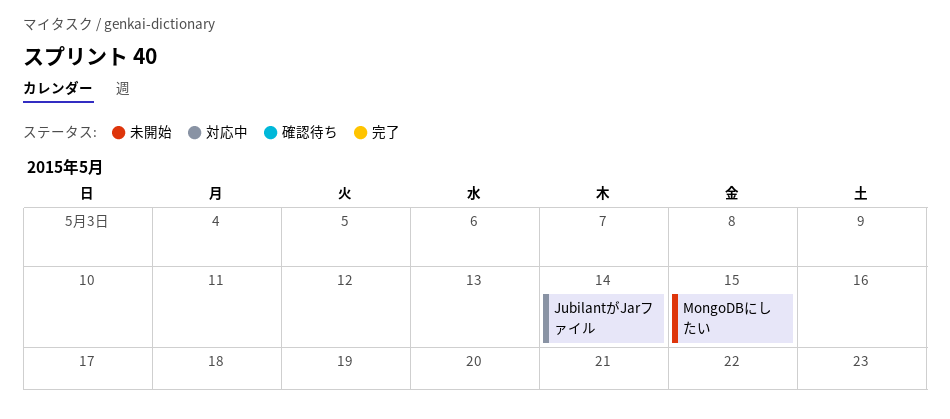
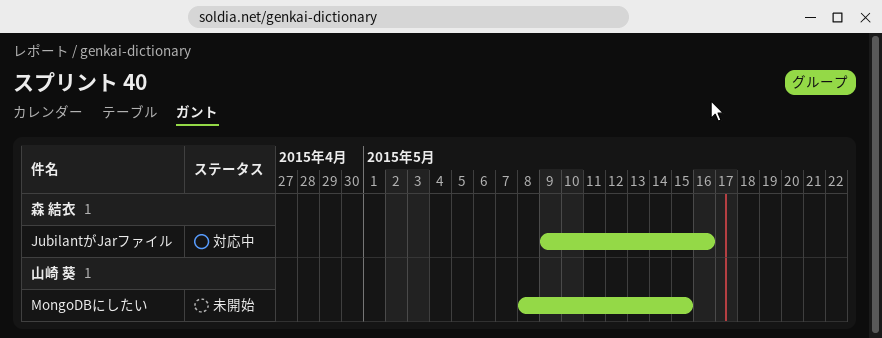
JubilantがJarファイル, due: May 14 -> May 16

